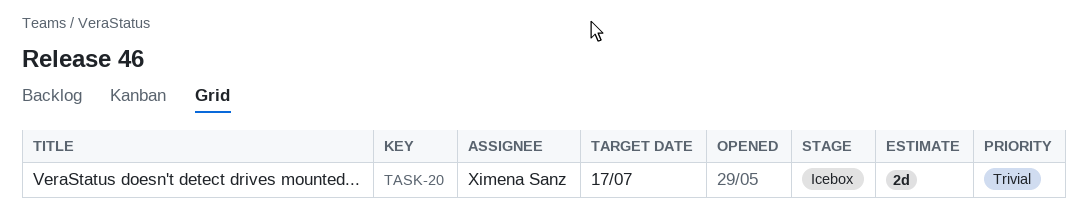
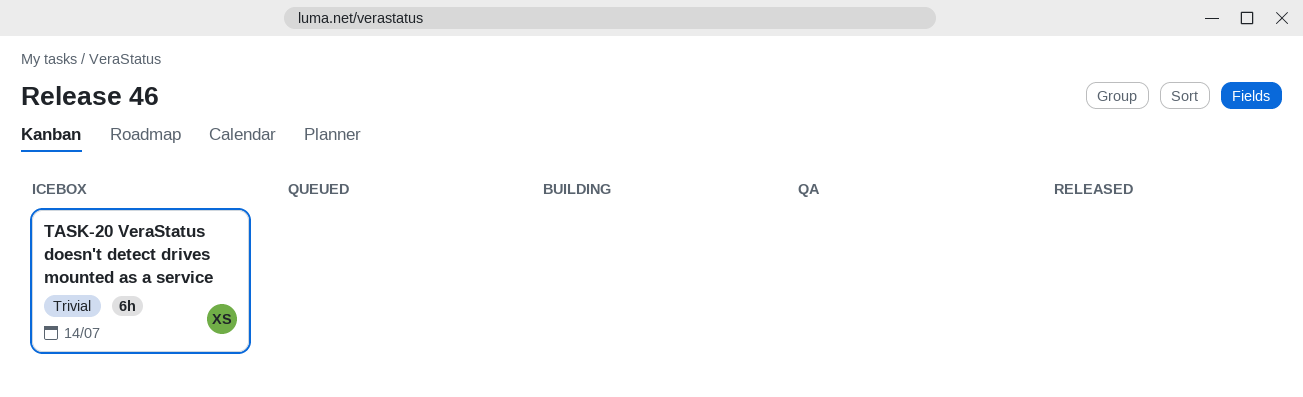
TASK-20, estimate: 2d -> 6h
TASK-20, due: Jul 17 -> Jul 14

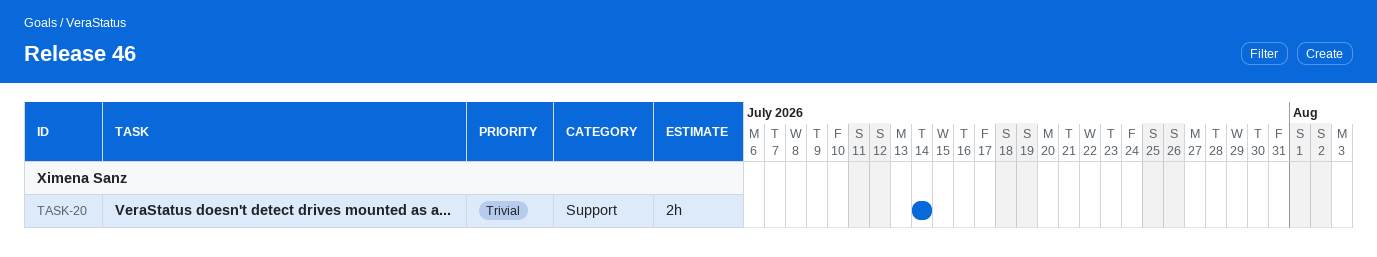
TASK-20, estimate: 6h -> 2h

